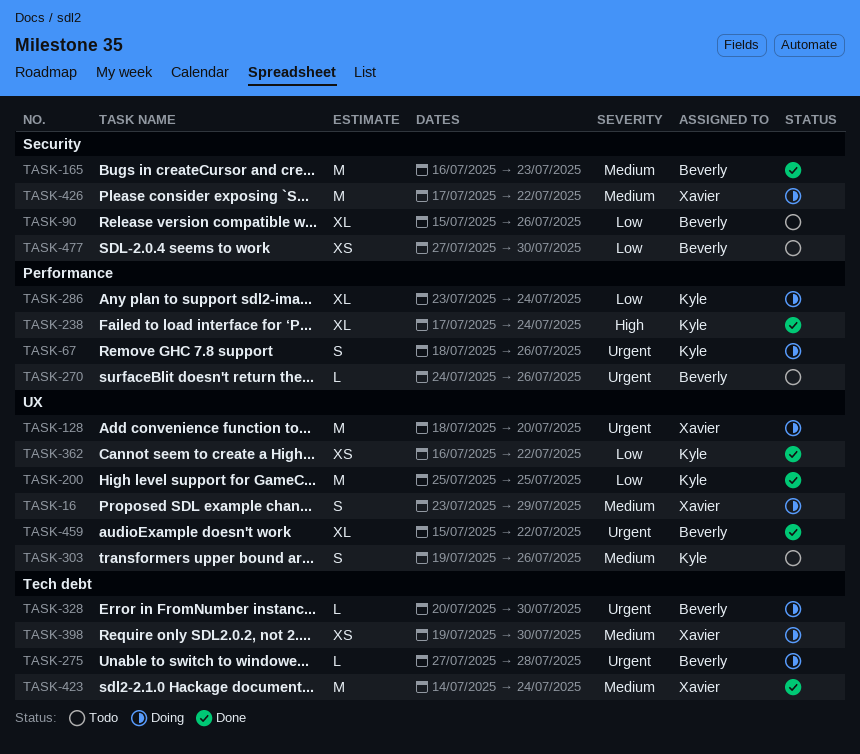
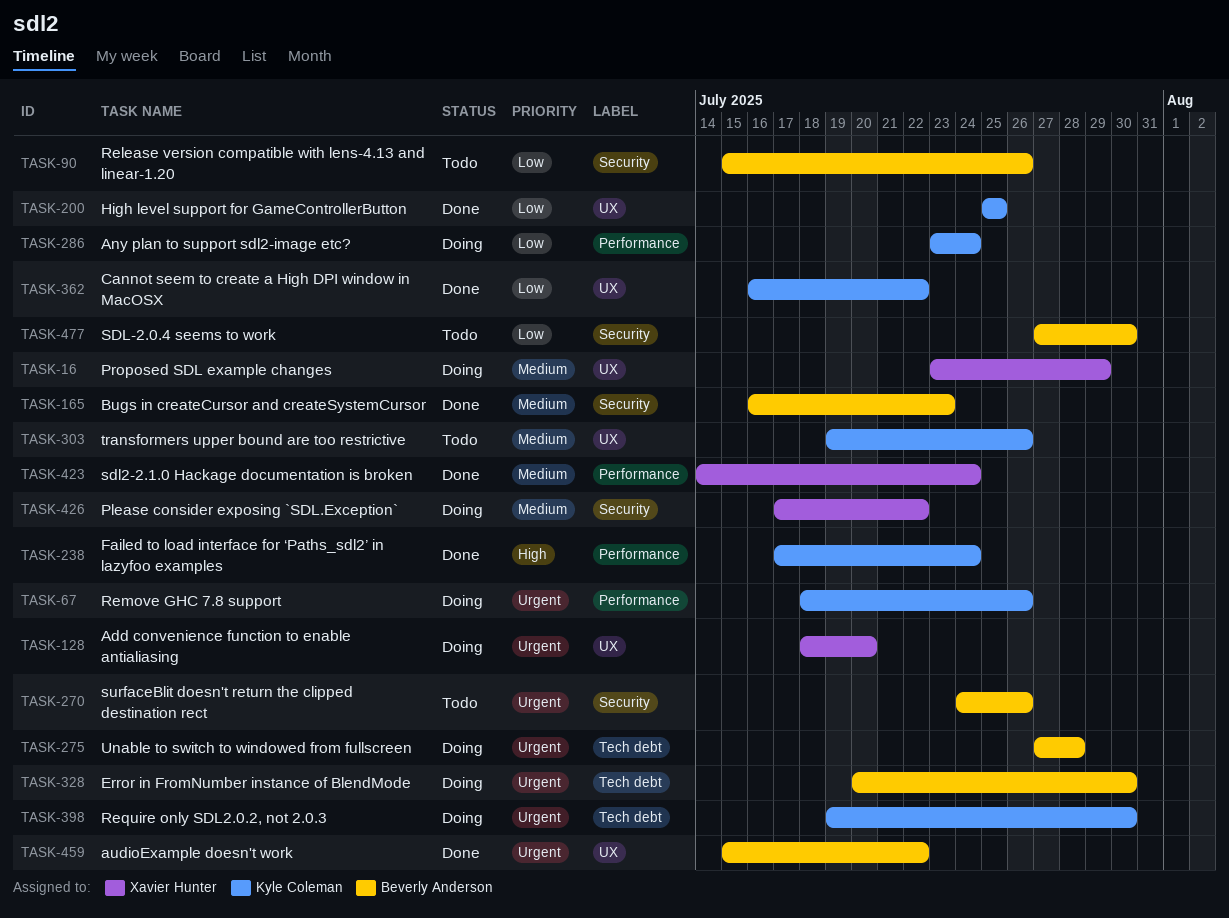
TASK-270, label: Performance -> Security
TASK-398, owner: Xavier Hunter -> Kyle Coleman
TASK-398, priority: Medium -> Urgent
TASK-423, label: Tech debt -> Performance

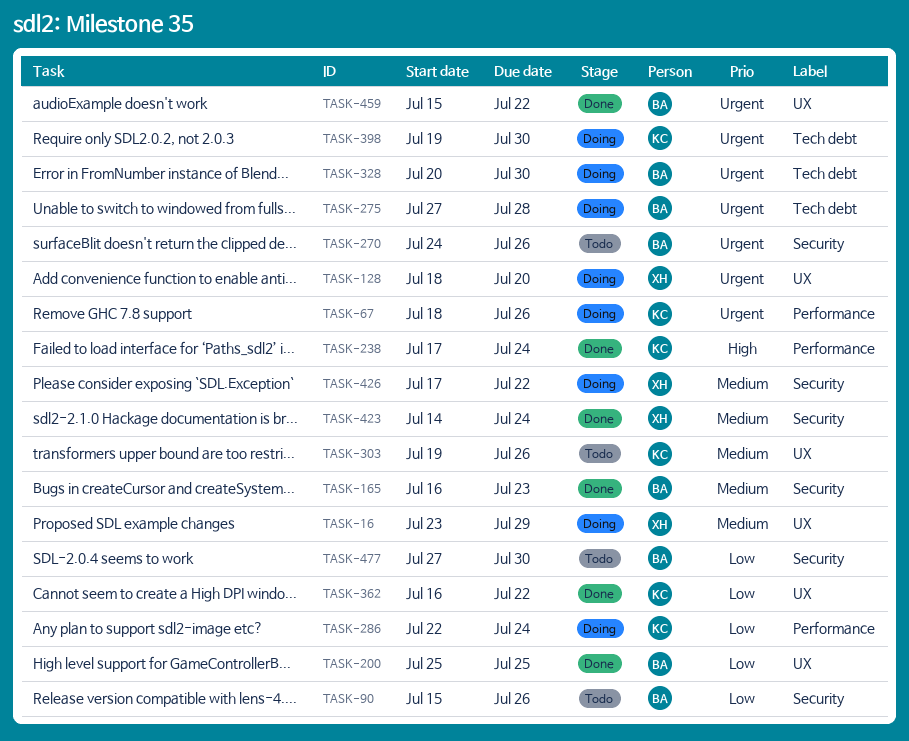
TASK-200, owner: Kyle Coleman -> Beverly Anderson
TASK-286, start: Jul 23 -> Jul 22
TASK-423, label: Performance -> Security

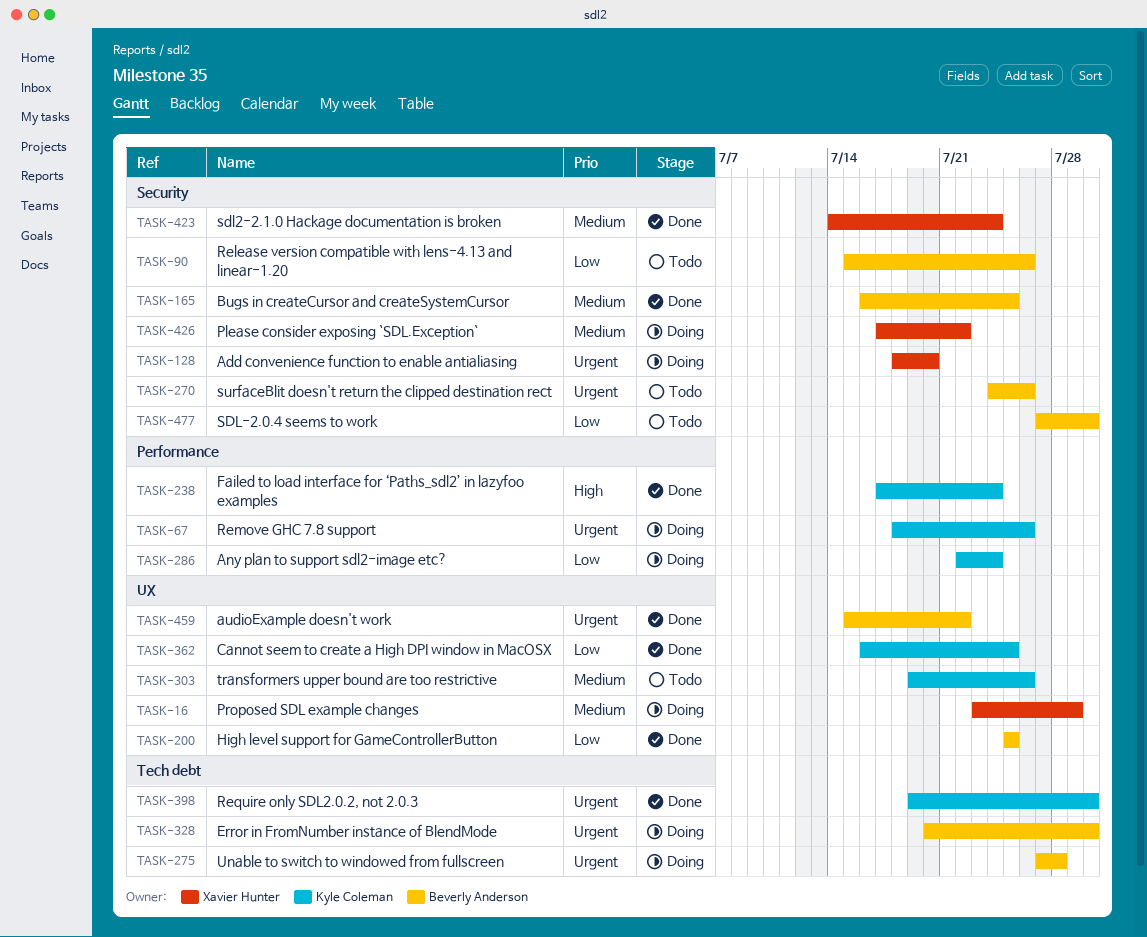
TASK-128, label: UX -> Security
TASK-165, due: Jul 23 -> Jul 25
TASK-362, due: Jul 22 -> Jul 25
TASK-398, status: Doing -> Done

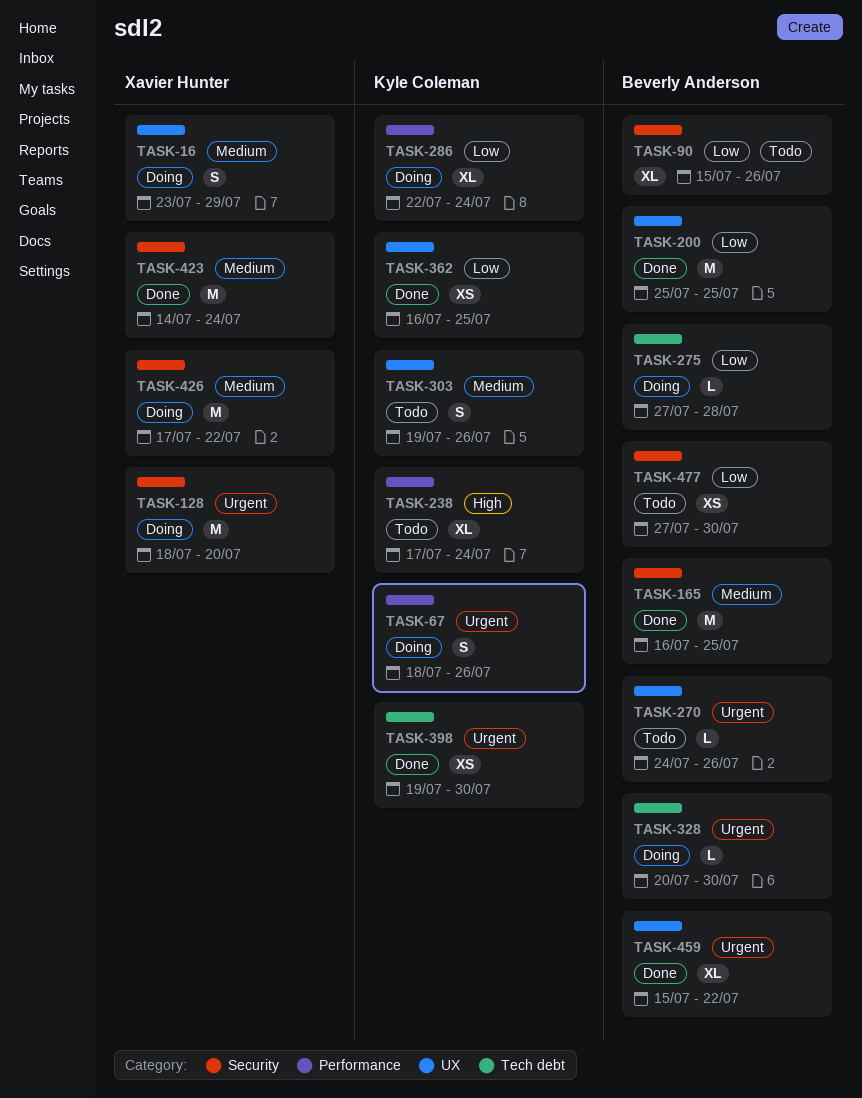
TASK-238, status: Done -> Todo
TASK-270, label: Security -> UX
TASK-275, priority: Urgent -> Low

